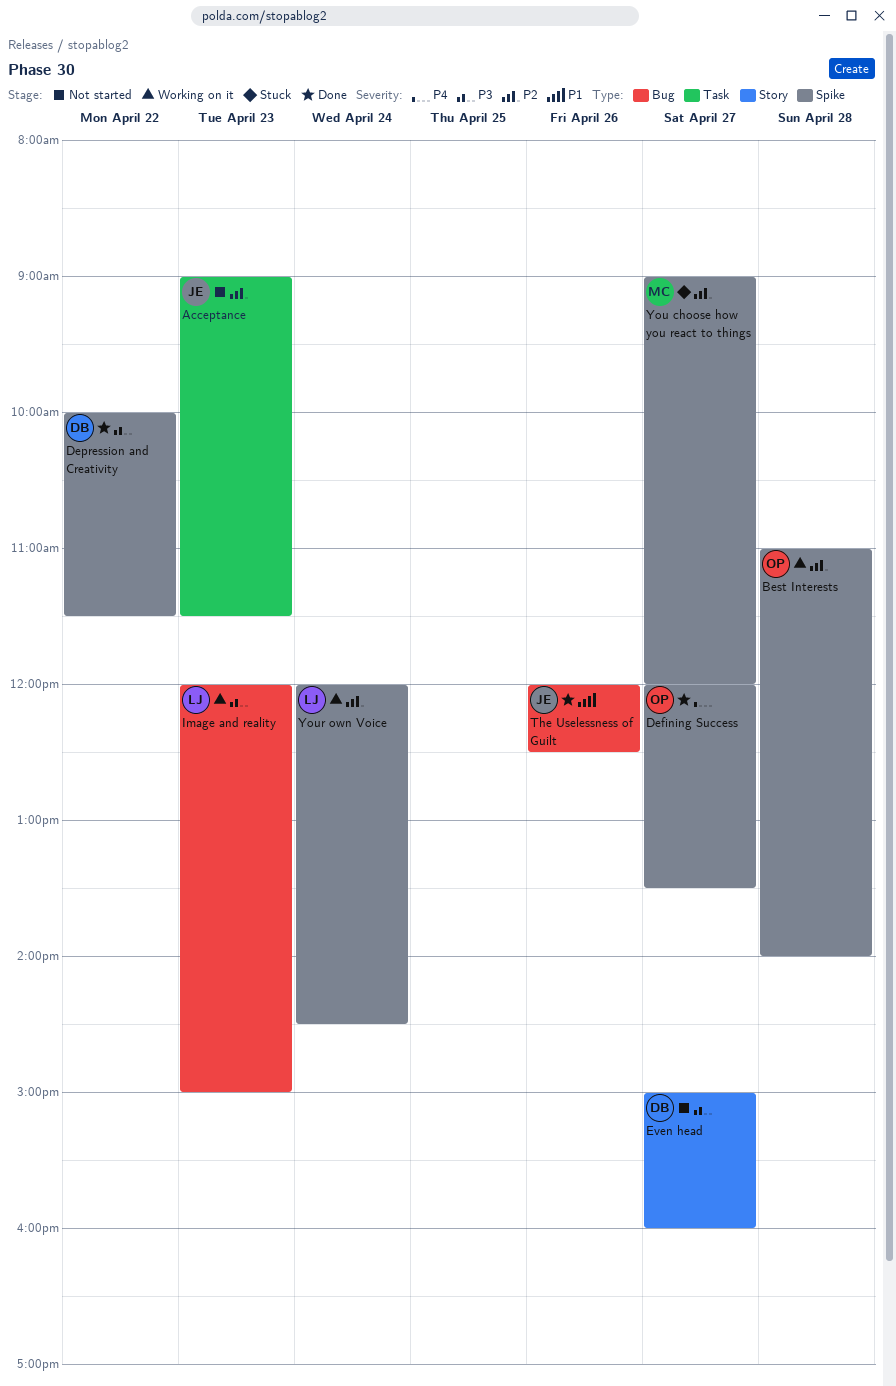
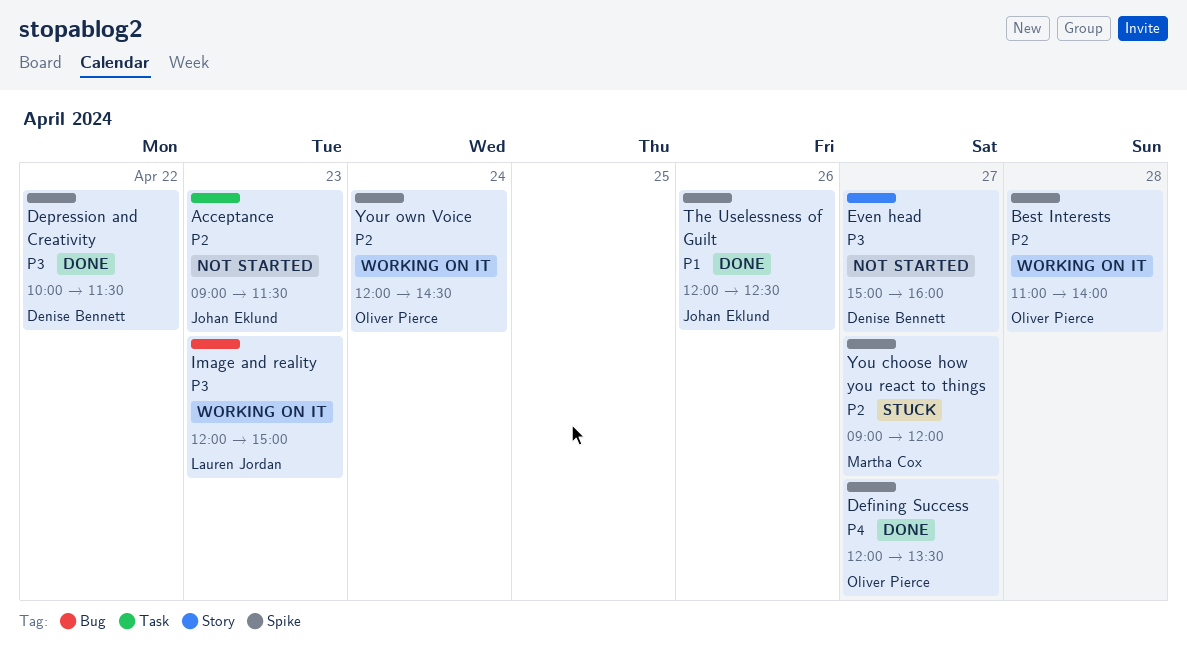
The Uselessness of Guilt, label: Bug -> Spike
Your own Voice, owner: Lauren Jordan -> Oliver Pierce

